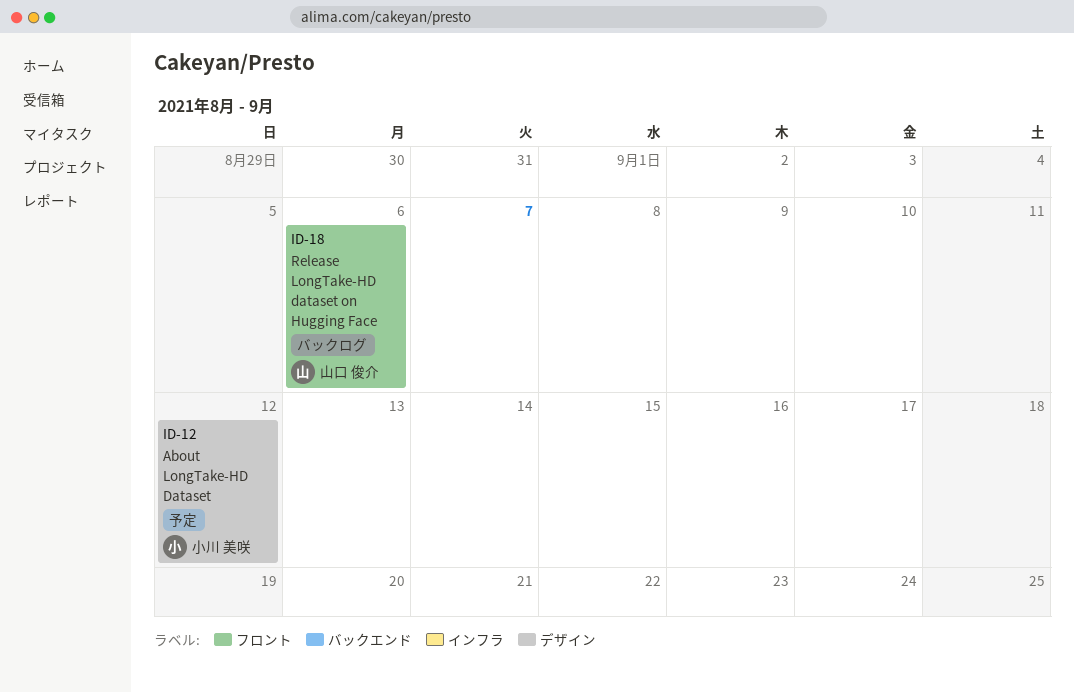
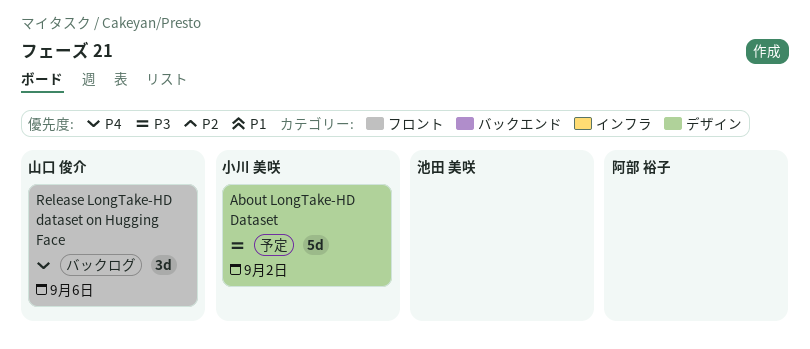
About LongTake-HD Dataset, due: Sep 12 -> Sep 2

